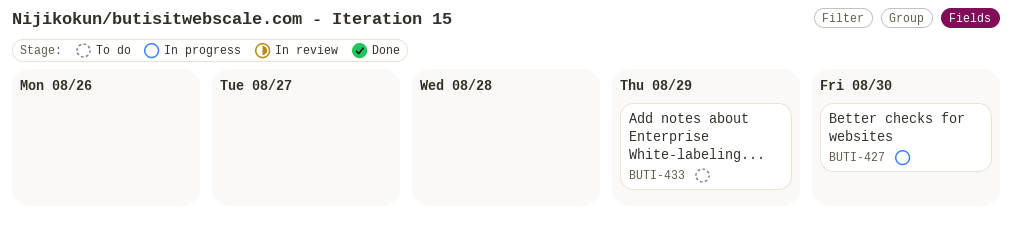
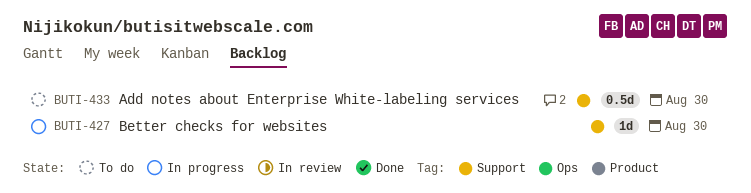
BUTI-433, due: Aug 29 -> Aug 30

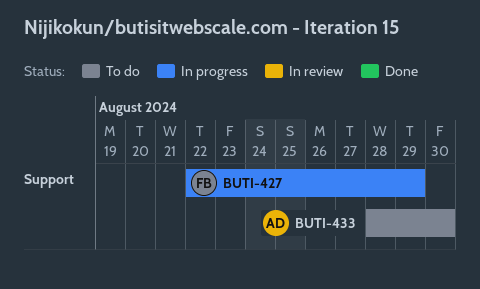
BUTI-427, due: Aug 30 -> Aug 29

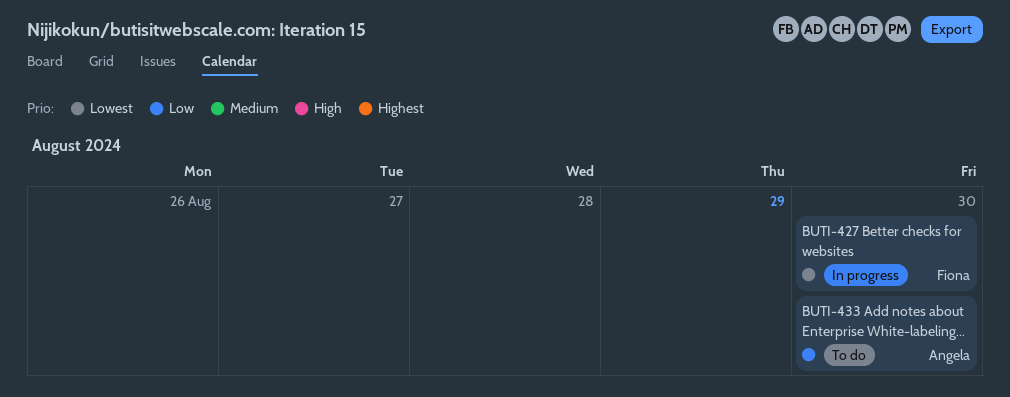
BUTI-427, due: Aug 29 -> Aug 30

